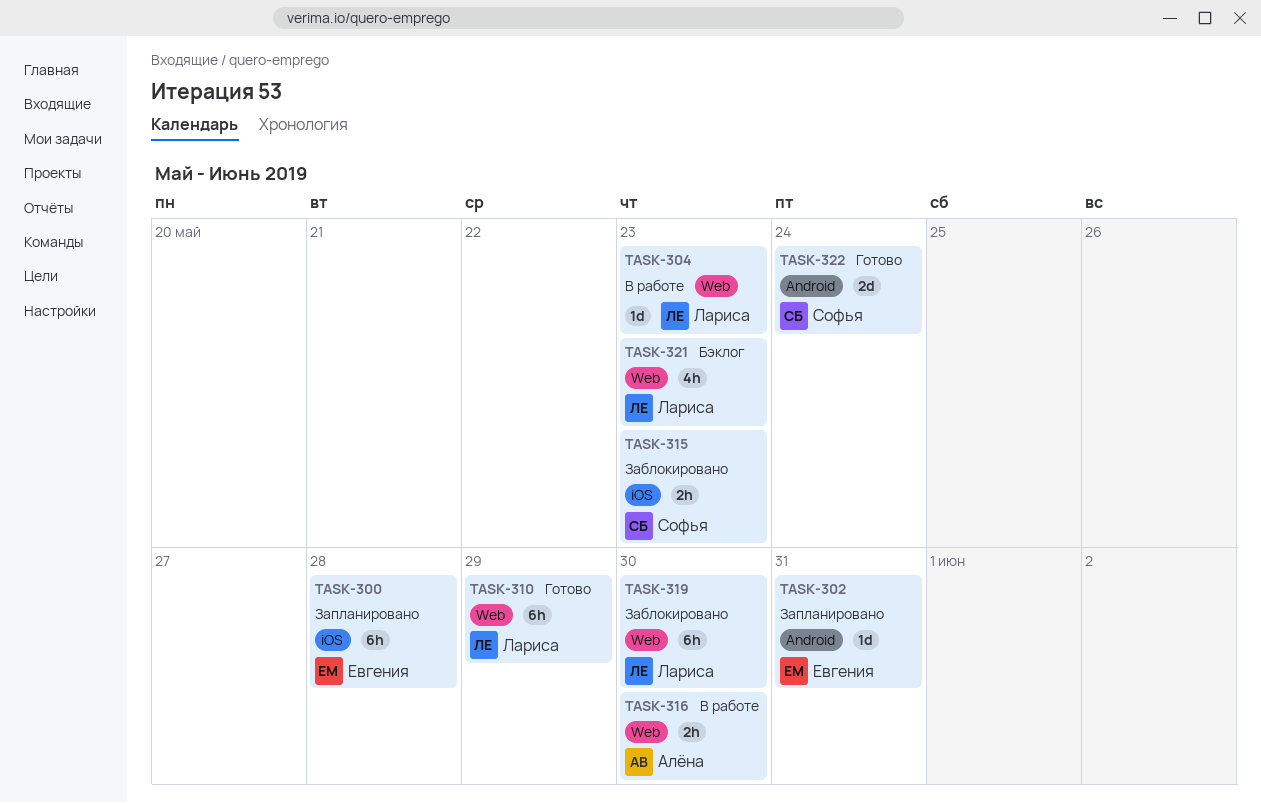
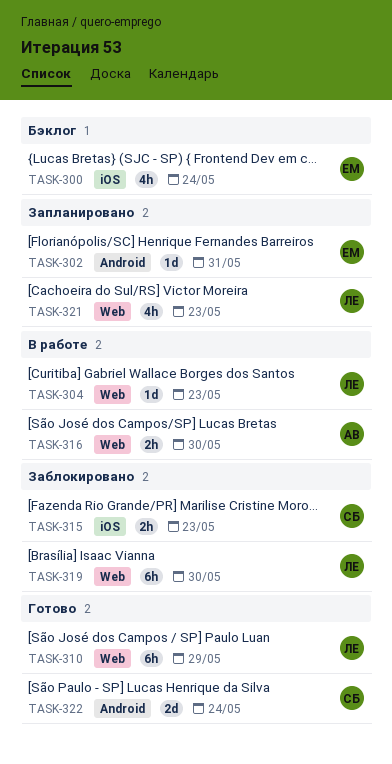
TASK-300, status: Запланировано -> Бэклог
TASK-300, estimate: 6h -> 4h
TASK-300, due: May 28 -> May 24
TASK-321, status: Бэклог -> Запланировано

